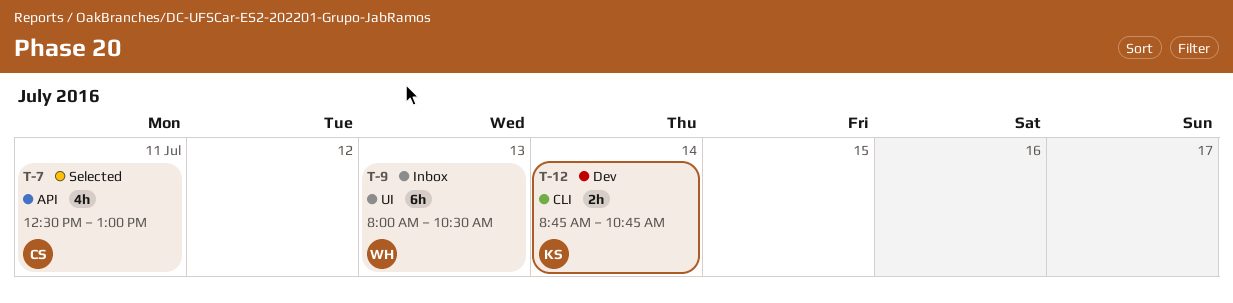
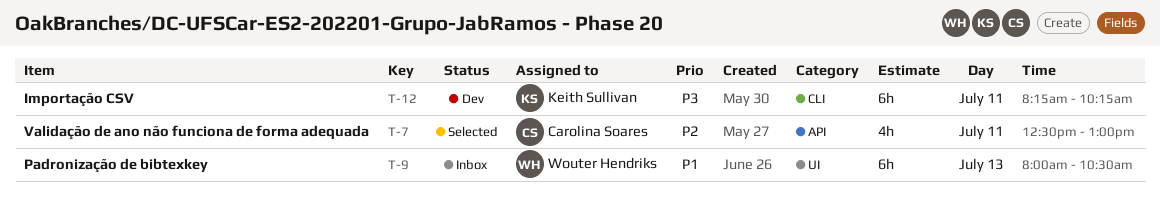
T-12, estimate: 2h -> 6h
T-12, day: Jul 14 -> Jul 11
T-12, begins: 08:45 -> 08:15
T-12, ends: 10:45 -> 10:15

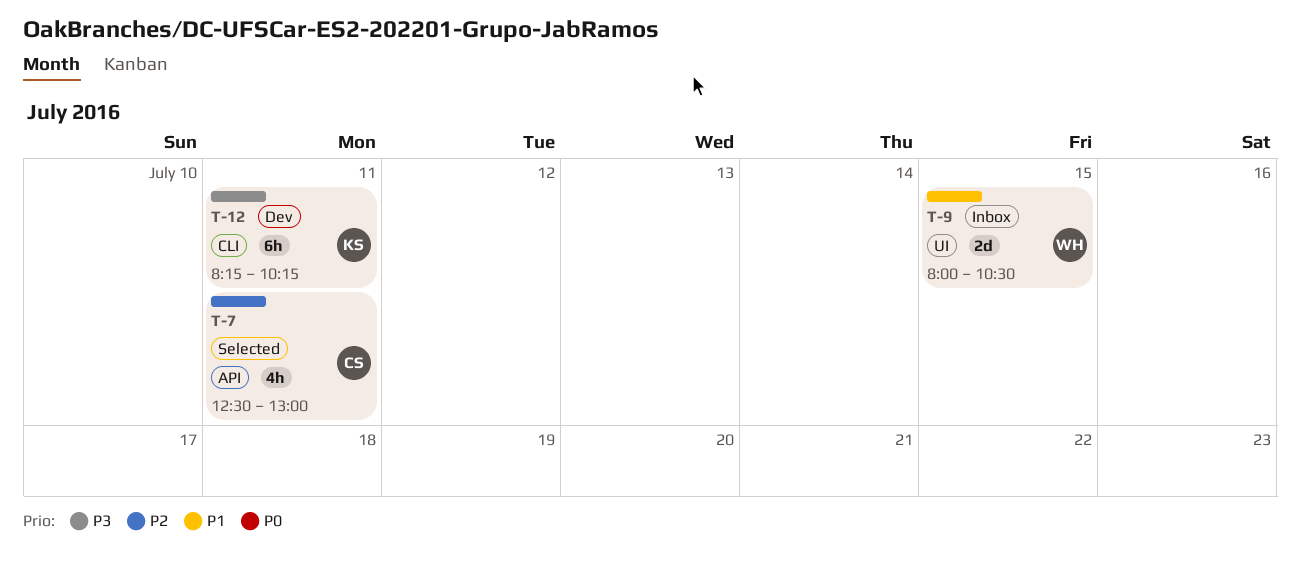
T-9, estimate: 6h -> 2d
T-9, day: Jul 13 -> Jul 15

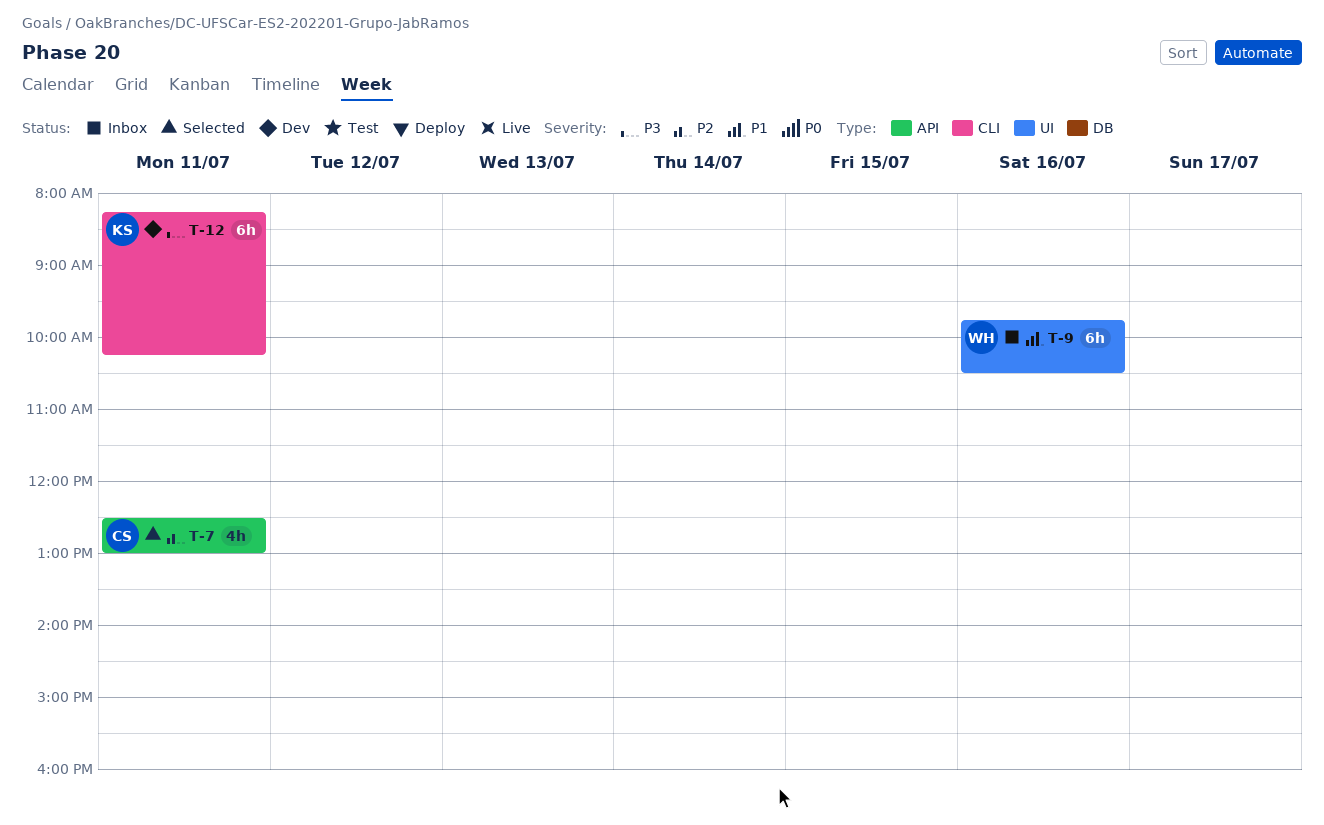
T-9, estimate: 2d -> 6h
T-9, day: Jul 15 -> Jul 16
T-9, begins: 08:00 -> 09:45

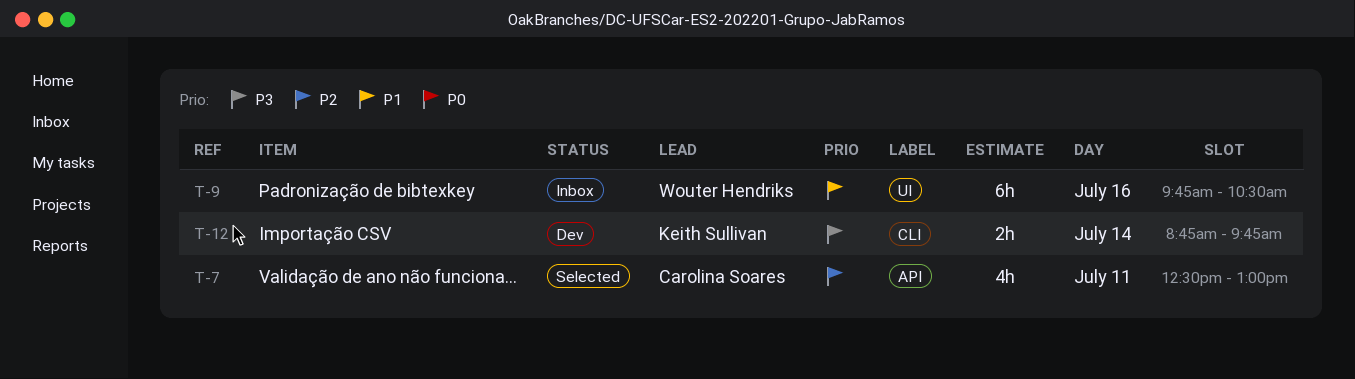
T-12, estimate: 6h -> 2h
T-12, day: Jul 11 -> Jul 14
T-12, begins: 08:15 -> 08:45
T-12, ends: 10:15 -> 09:45

